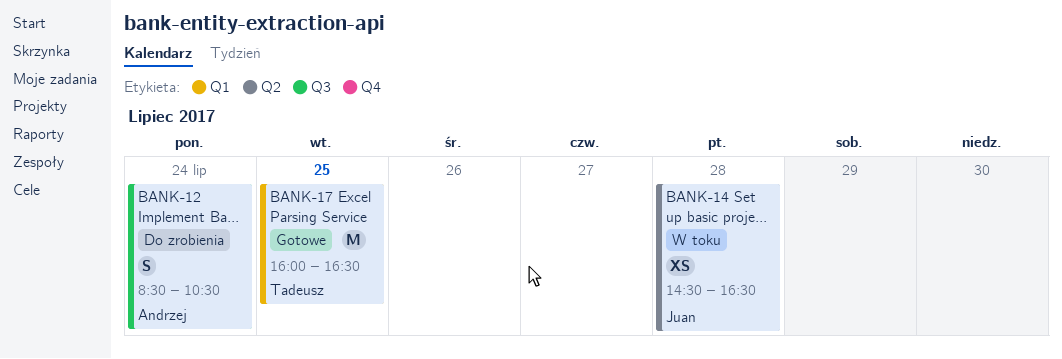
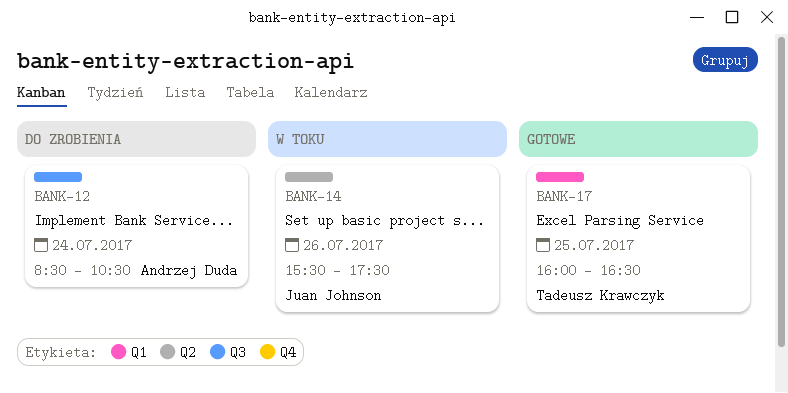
BANK-14, day: Jul 28 -> Jul 26
BANK-14, begins: 14:30 -> 15:30
BANK-14, ends: 16:30 -> 17:30

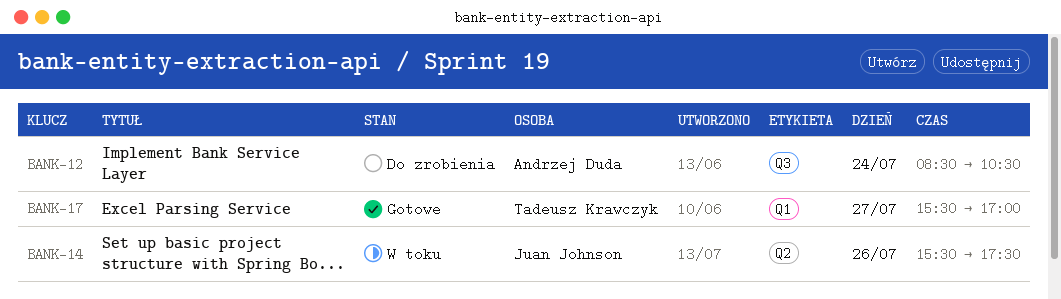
BANK-17, day: Jul 25 -> Jul 27
BANK-17, begins: 16:00 -> 15:30
BANK-17, ends: 16:30 -> 17:00

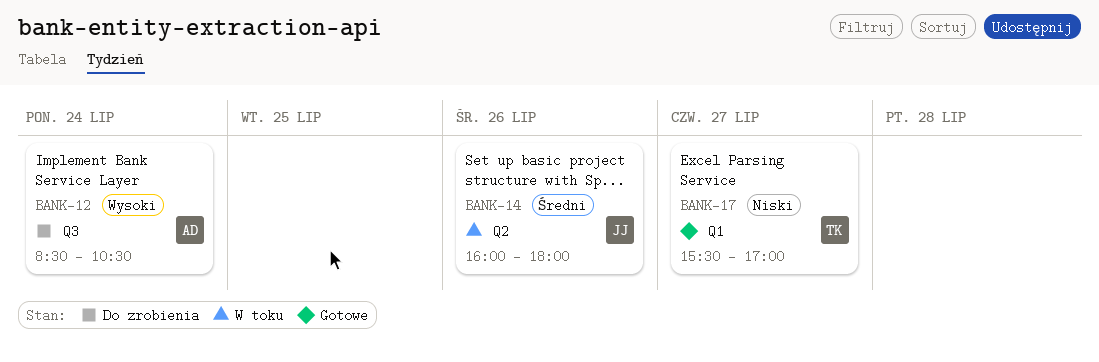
BANK-14, begins: 15:30 -> 16:00
BANK-14, ends: 17:30 -> 18:00

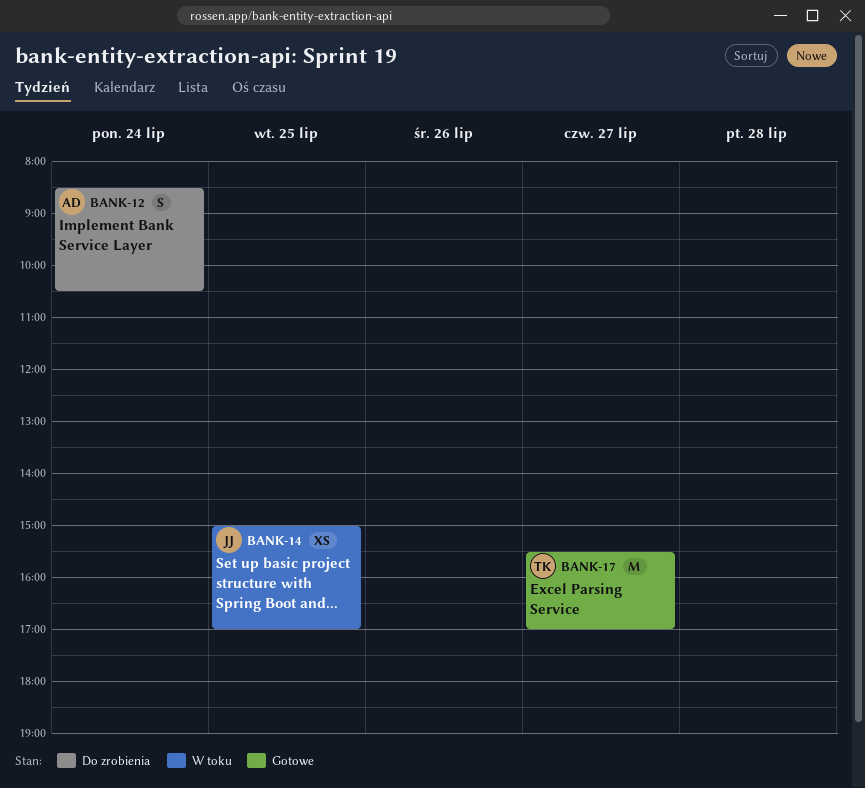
BANK-14, day: Jul 26 -> Jul 25
BANK-14, begins: 16:00 -> 15:00
BANK-14, ends: 18:00 -> 17:00

